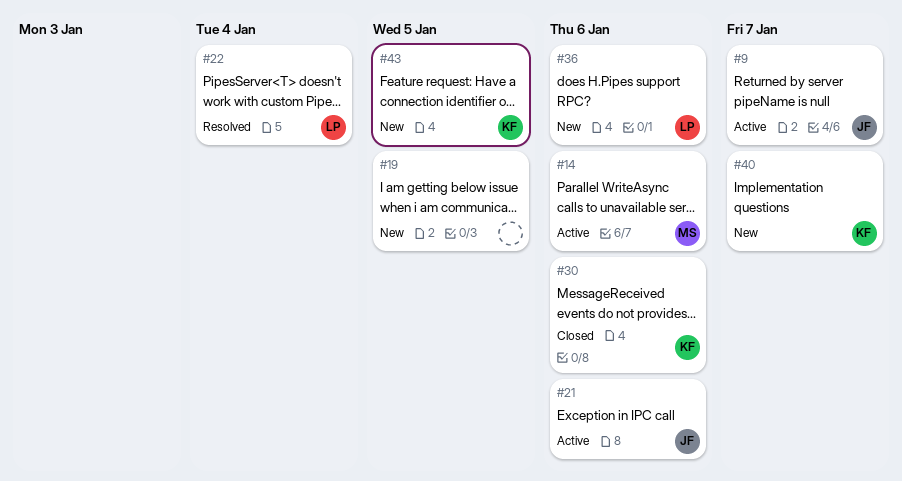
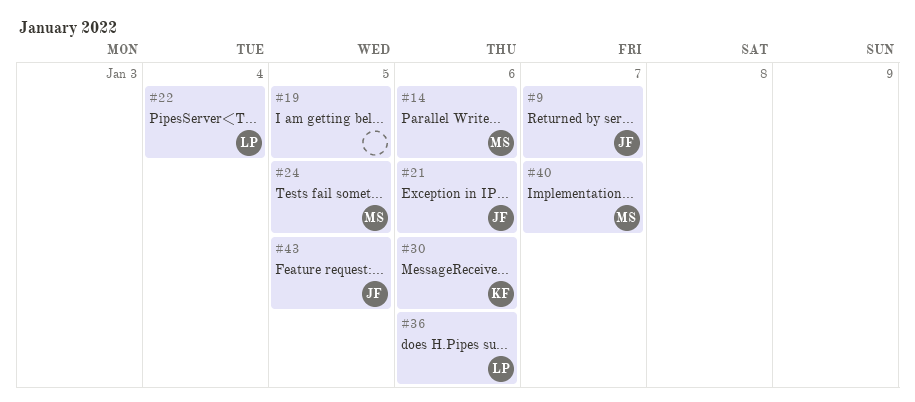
#24: none -> present
#40, owner: KF -> MS
#43, owner: KF -> JF

